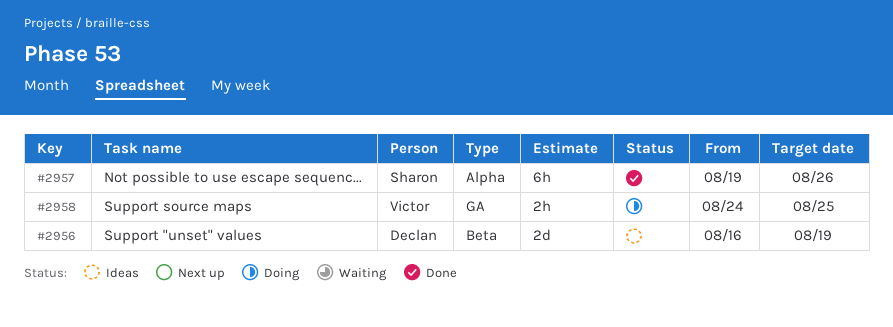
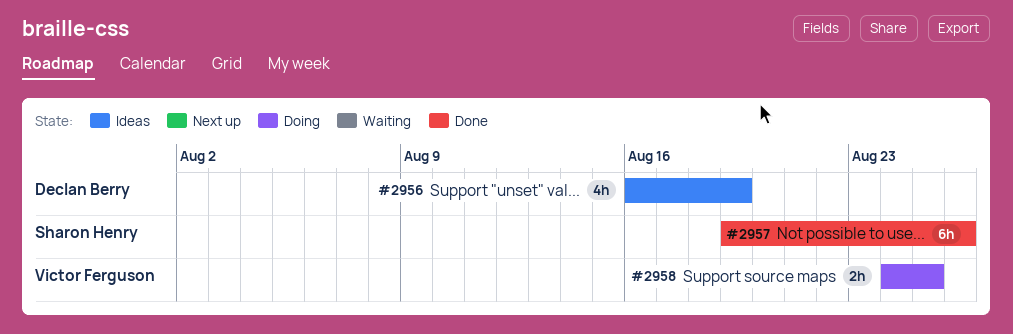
#2956, estimate: 2d -> 4h

